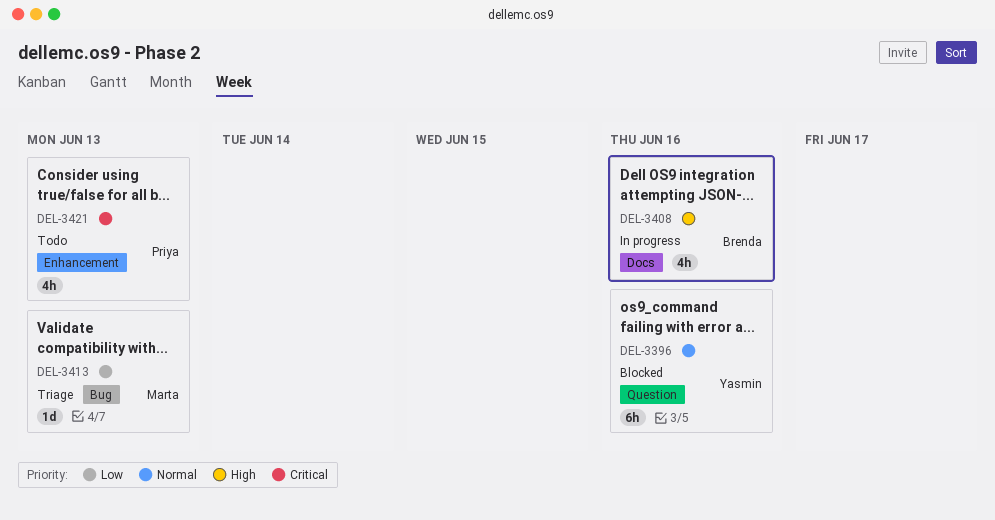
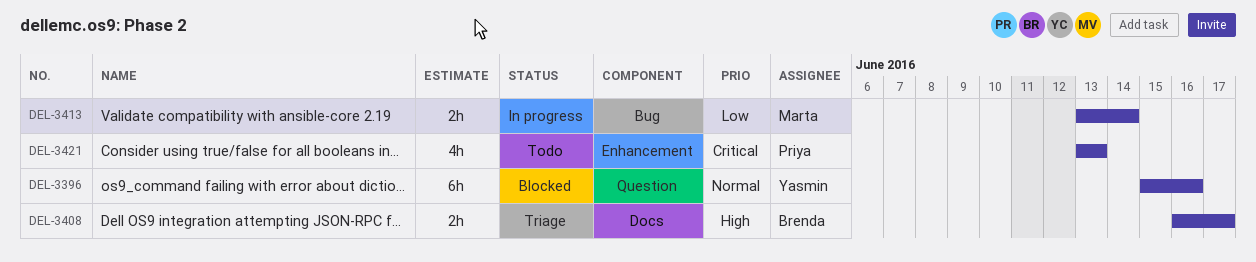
DEL-3408, status: In progress -> Triage
DEL-3408, estimate: 4h -> 2h
DEL-3408, due: Jun 16 -> Jun 17
DEL-3413, status: Triage -> In progress
DEL-3413, estimate: 1d -> 2h
DEL-3413, due: Jun 13 -> Jun 14

